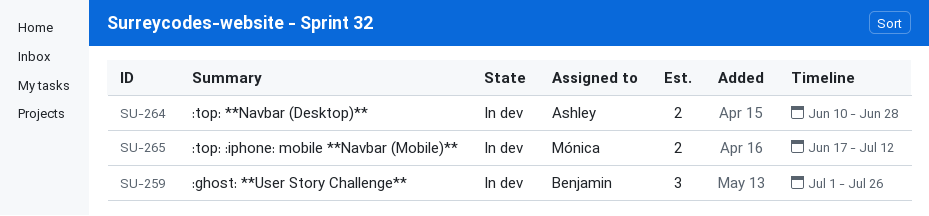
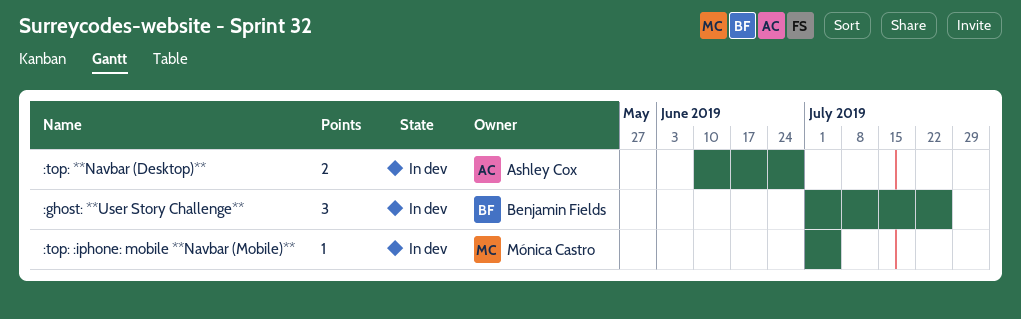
:top: :iphone: mobile **Navbar (Mobile)**, estimate: 2 -> 1
:top: :iphone: mobile **Navbar (Mobile)**, start: Jun 17 -> Jul 1
:top: :iphone: mobile **Navbar (Mobile)**, due: Jul 12 -> Jul 5

